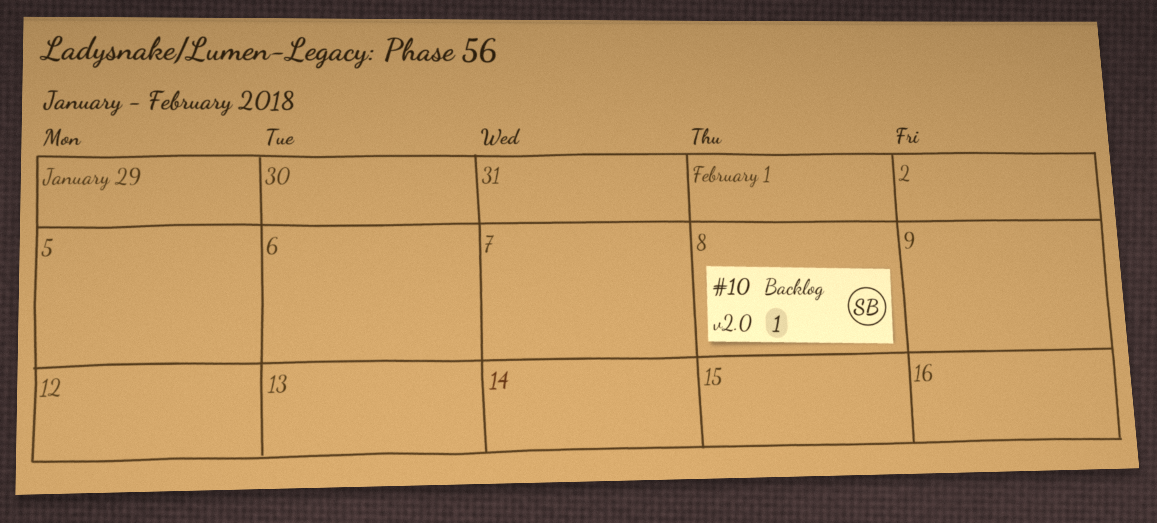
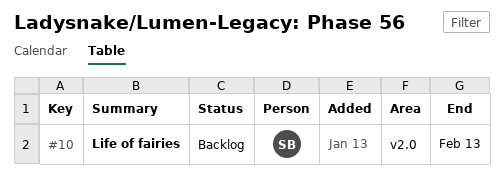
#10, due: Feb 8 -> Feb 13

